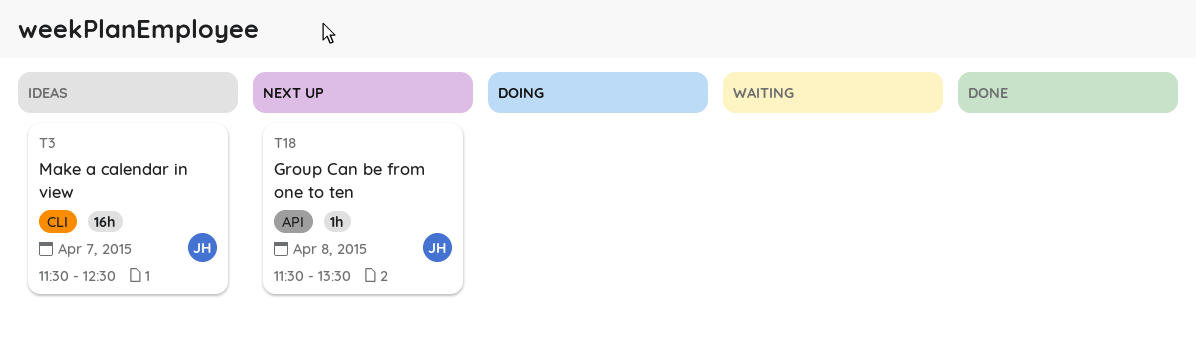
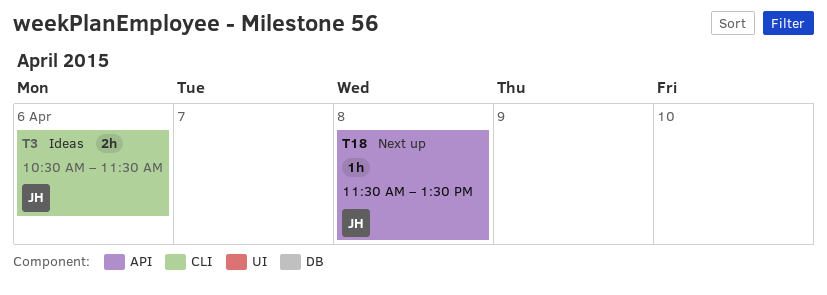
T3, estimate: 16h -> 2h
T3, day: Apr 7 -> Apr 6
T3, begins: 11:30 -> 10:30
T3, ends: 12:30 -> 11:30

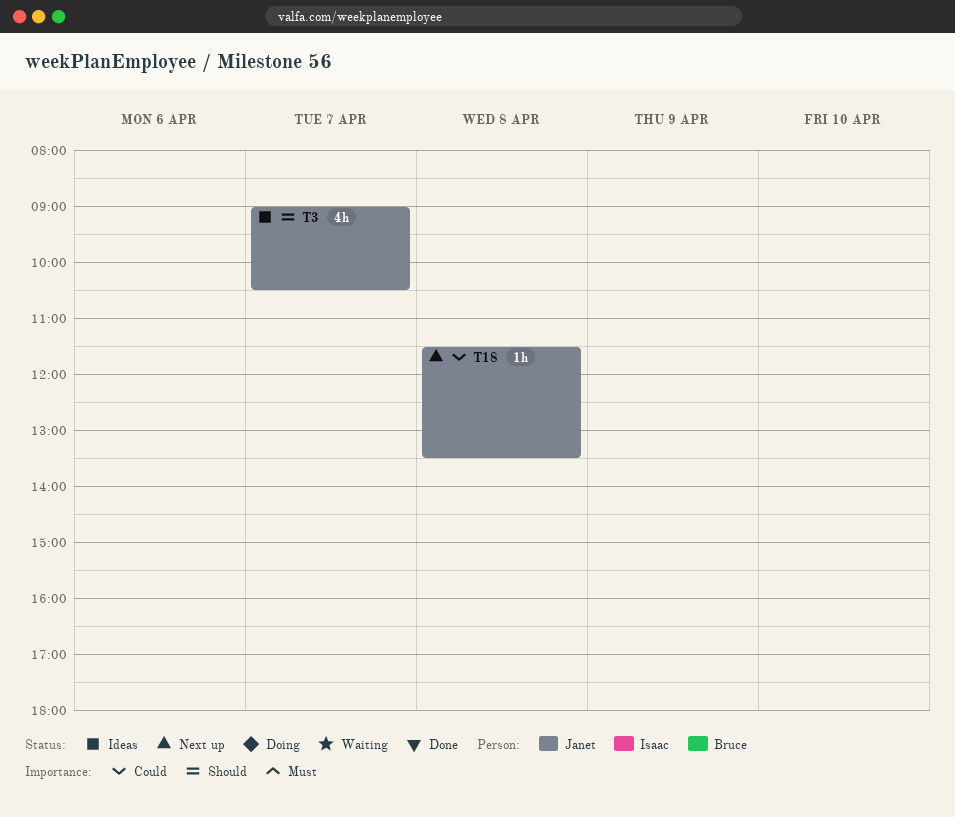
T3, estimate: 2h -> 4h
T3, day: Apr 6 -> Apr 7
T3, begins: 10:30 -> 09:00
T3, ends: 11:30 -> 10:30

